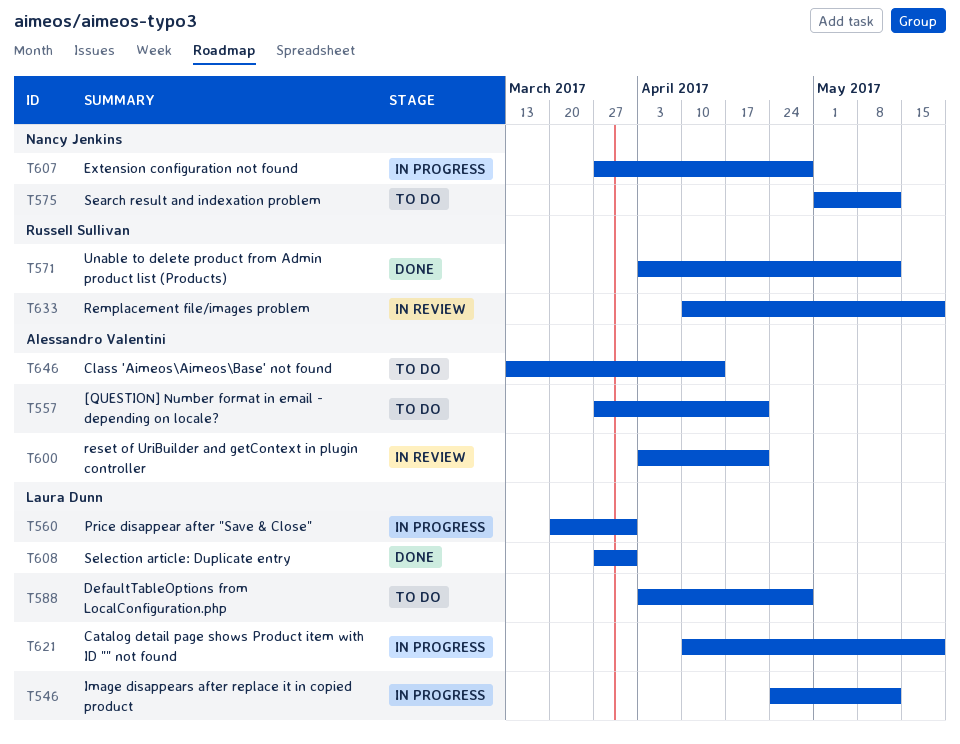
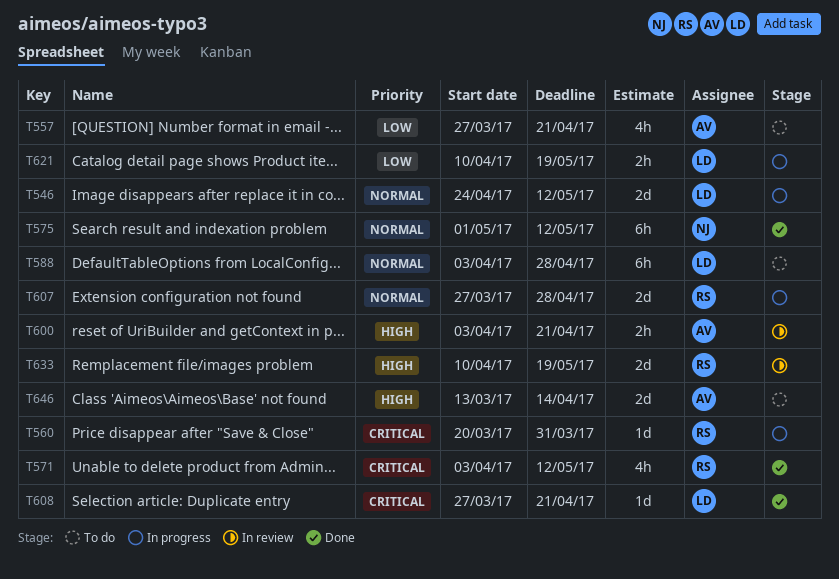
T560, owner: Laura Dunn -> Russell Sullivan
T575, status: To do -> Done
T607, owner: Nancy Jenkins -> Russell Sullivan
T608, due: Mar 31 -> Apr 21

